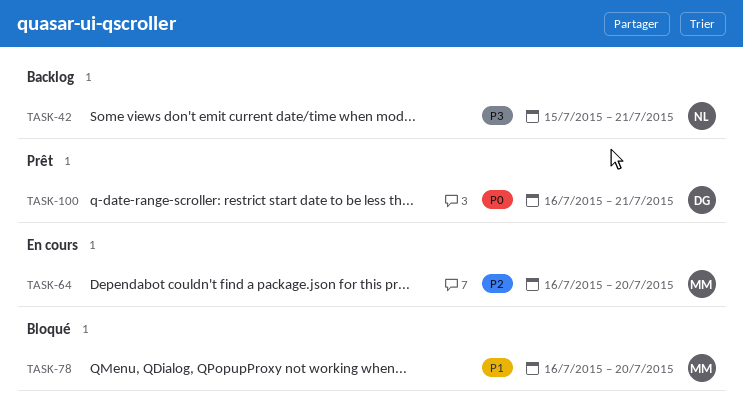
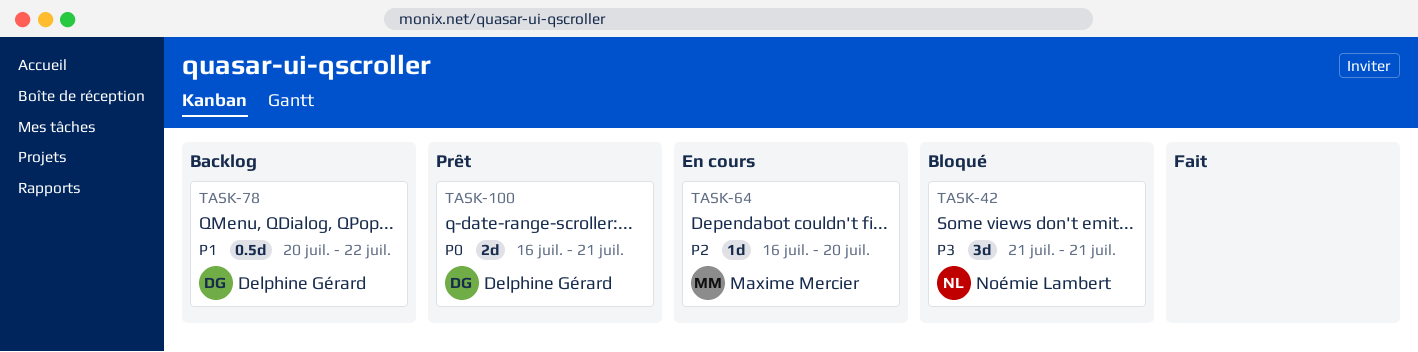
TASK-42, status: Backlog -> Bloqué
TASK-42, start: Jul 15 -> Jul 21
TASK-78, status: Bloqué -> Backlog
TASK-78, owner: Maxime Mercier -> Delphine Gérard
TASK-78, start: Jul 16 -> Jul 20
TASK-78, due: Jul 20 -> Jul 22

